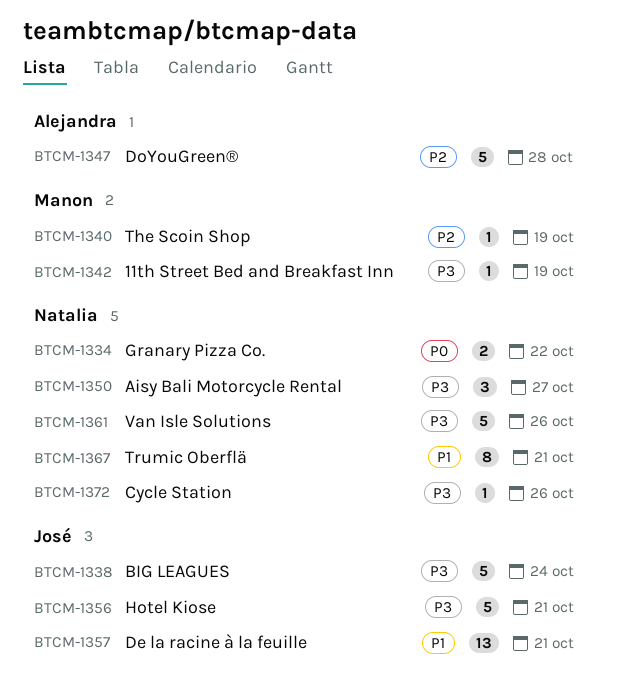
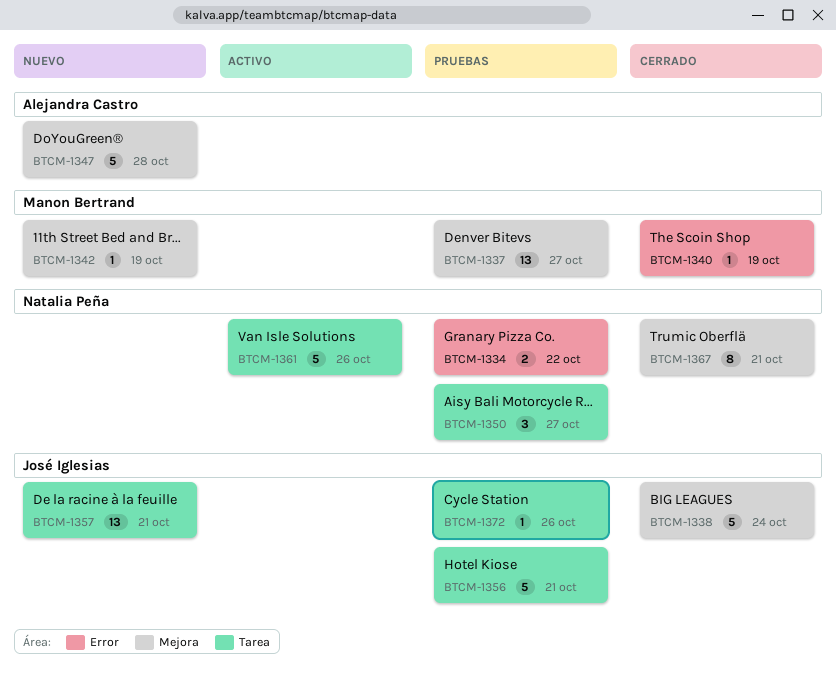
BTCM-1337: none -> present
BTCM-1372, owner: Natalia Peña -> José Iglesias

